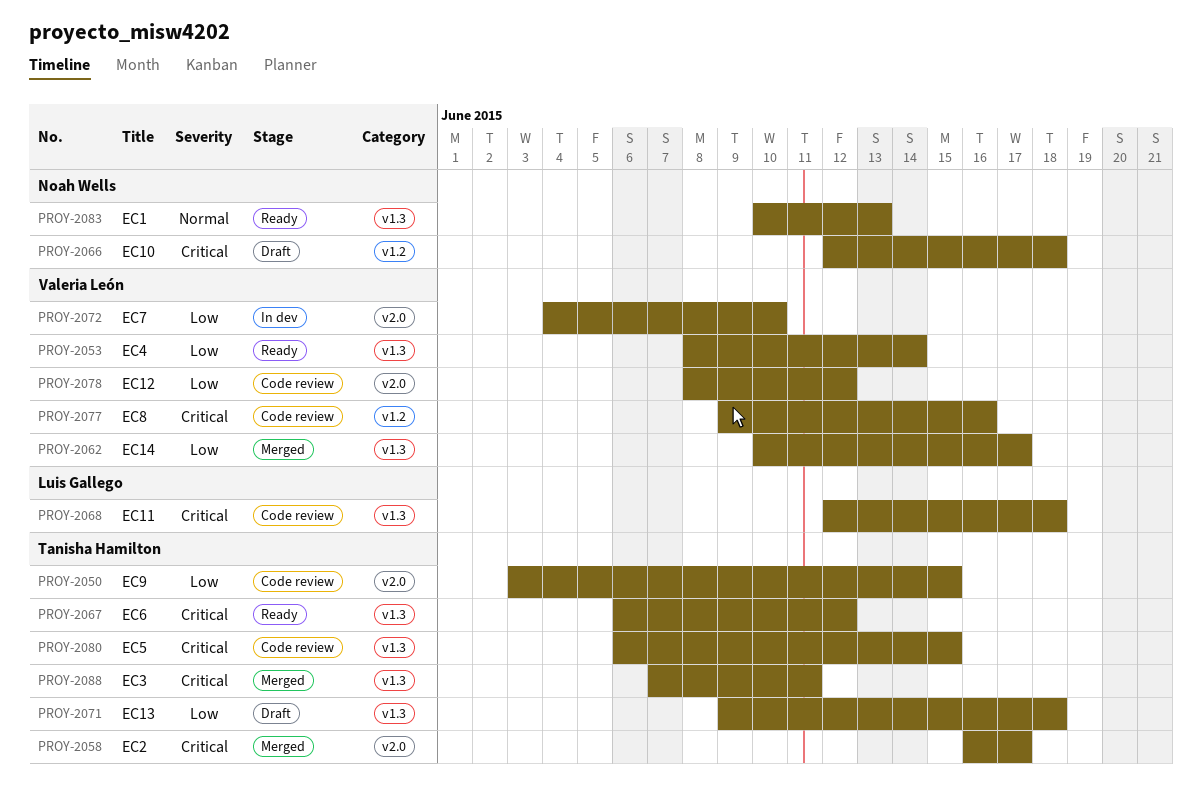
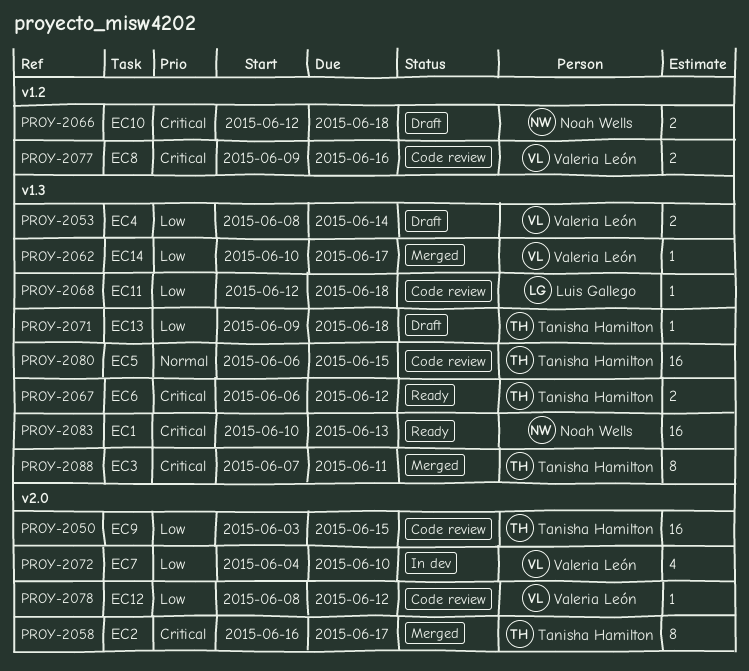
PROY-2053, status: Ready -> Draft
PROY-2068, priority: Critical -> Low
PROY-2080, priority: Critical -> Normal
PROY-2083, priority: Normal -> Critical

